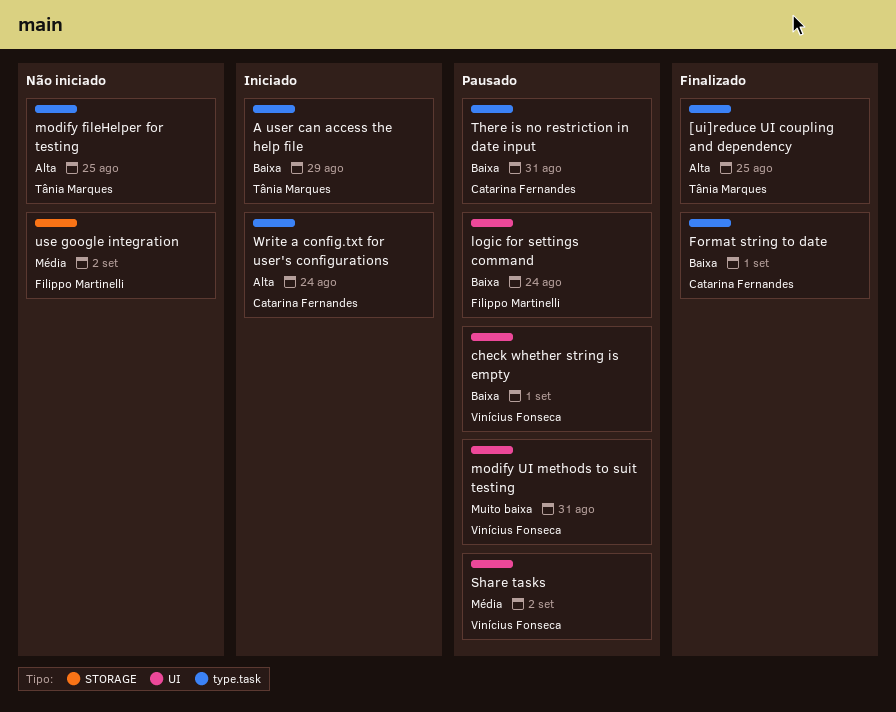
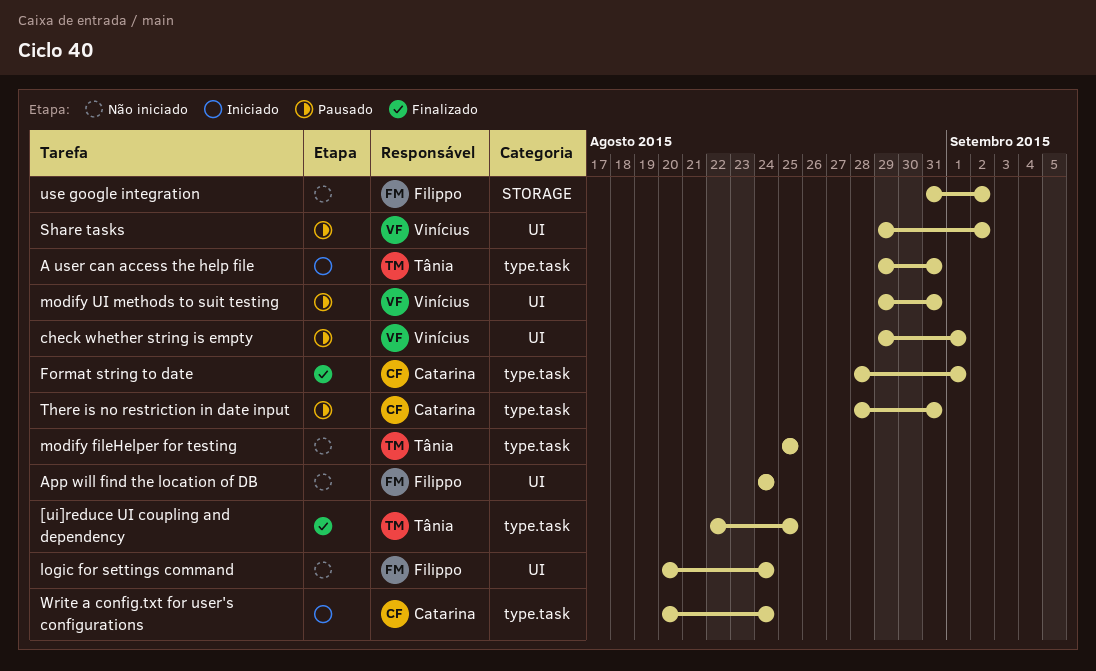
A user can access the help file, due: Aug 29 -> Aug 31
App will find the location of DB: none -> present
logic for settings command, status: Pausado -> Não iniciado

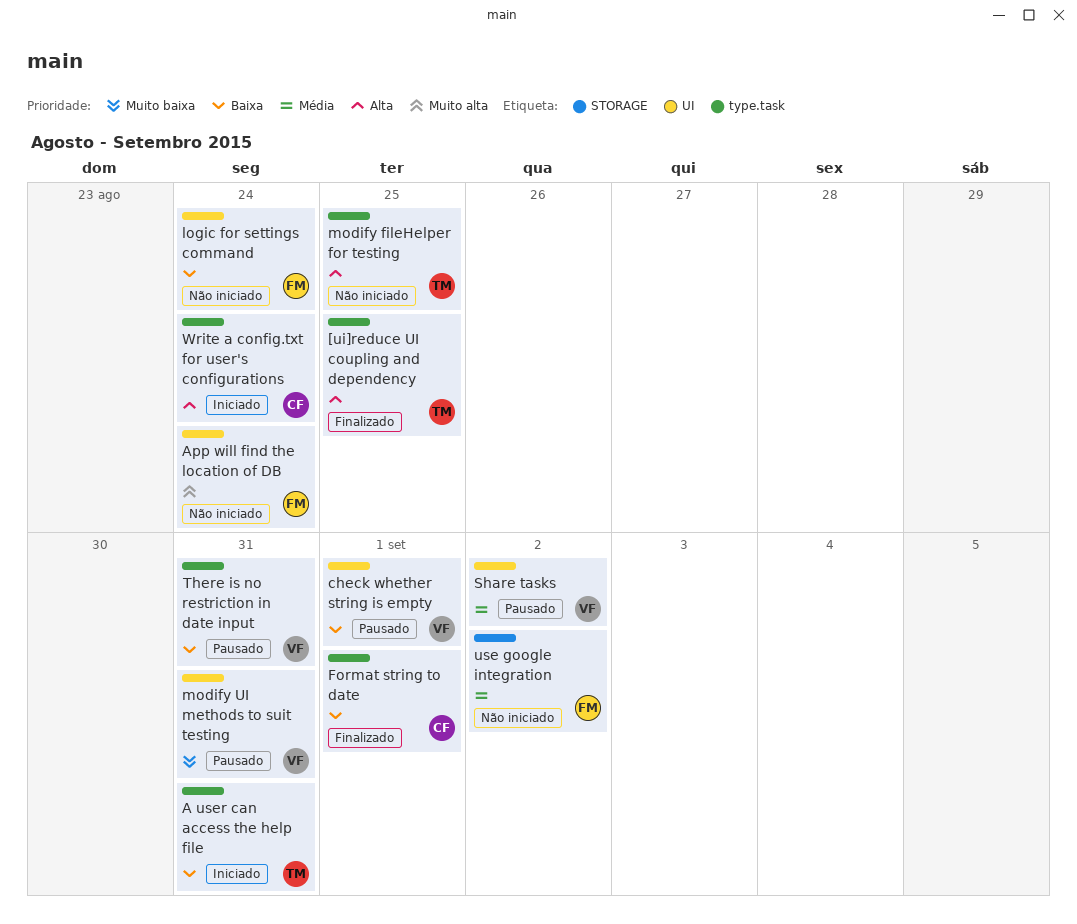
There is no restriction in date input, owner: Catarina -> Vinícius

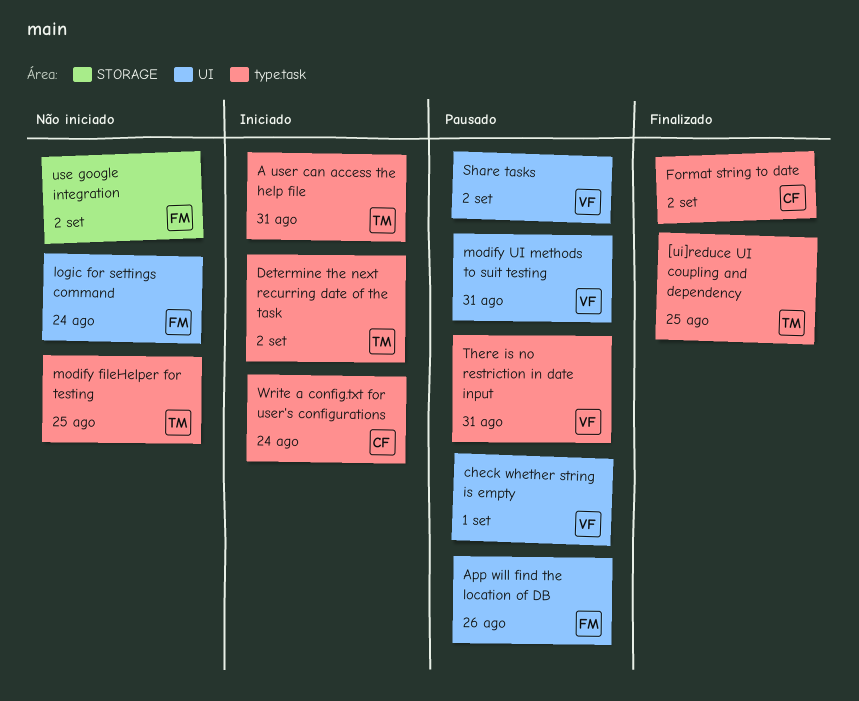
App will find the location of DB, status: Não iniciado -> Pausado
App will find the location of DB, due: Aug 24 -> Aug 26
Determine the next recurring date of the task: none -> present
Format string to date, due: Sep 1 -> Sep 2

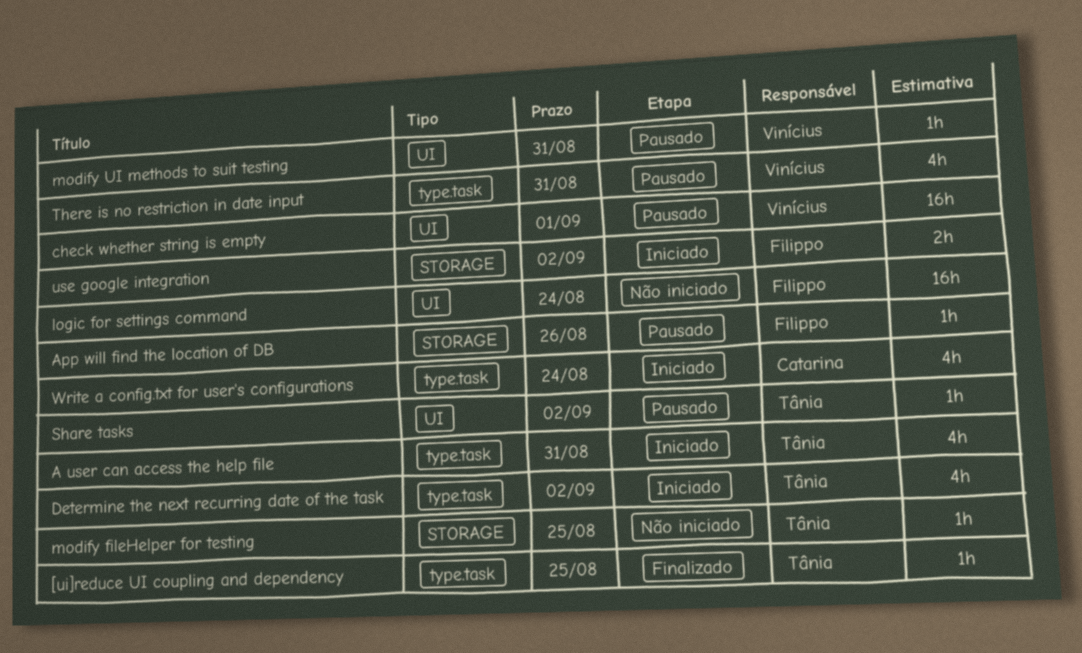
App will find the location of DB, label: UI -> STORAGE
Format string to date: present -> none
modify fileHelper for testing, label: type.task -> STORAGE
Share tasks, owner: Vinícius -> Tânia
use google integration, status: Não iniciado -> Iniciado

